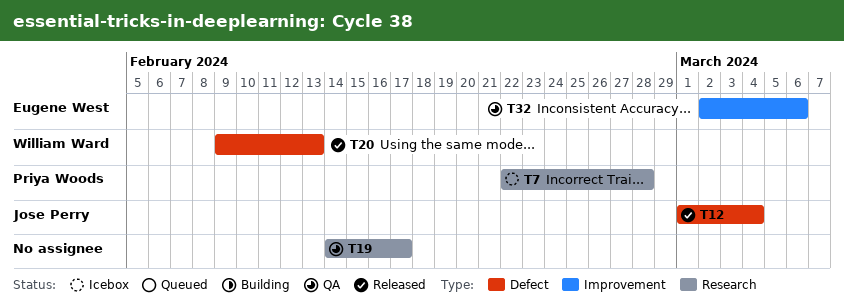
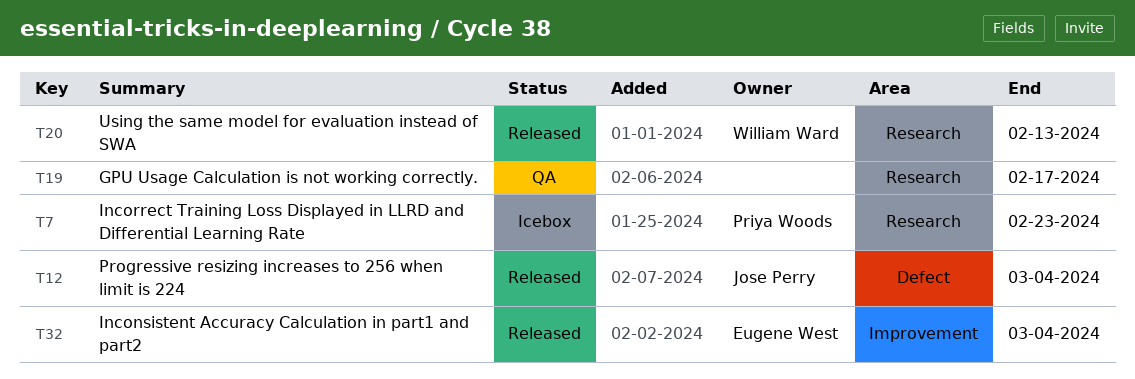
T7, due: Feb 28 -> Feb 23
T20, label: Defect -> Research
T32, status: QA -> Released
T32, due: Mar 6 -> Mar 4

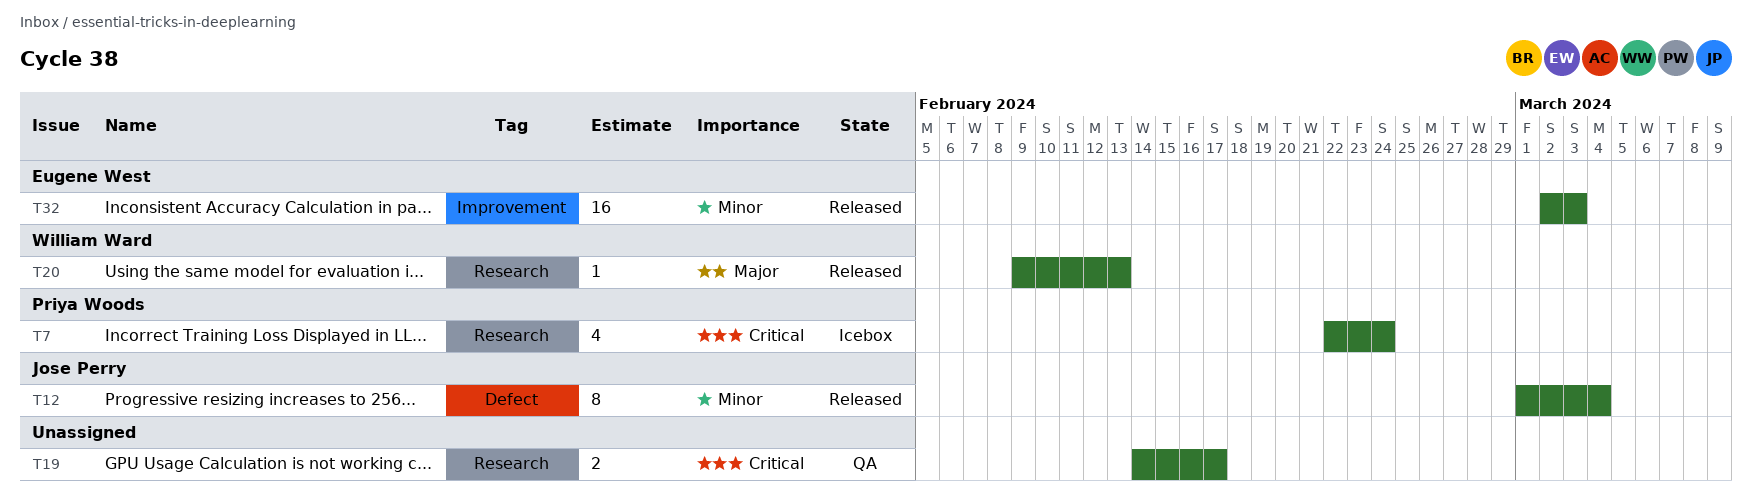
T7, due: Feb 23 -> Feb 24
T32, due: Mar 4 -> Mar 3

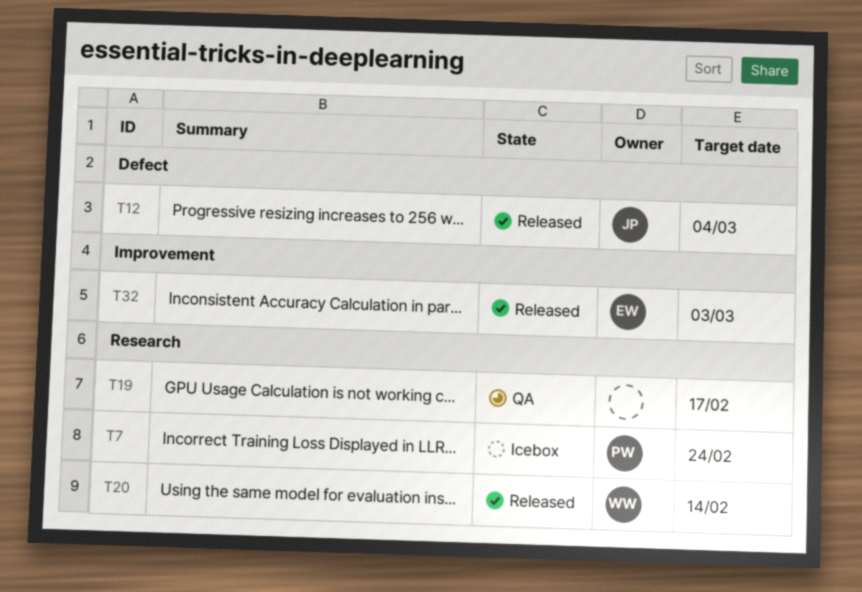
T20, due: Feb 13 -> Feb 14

